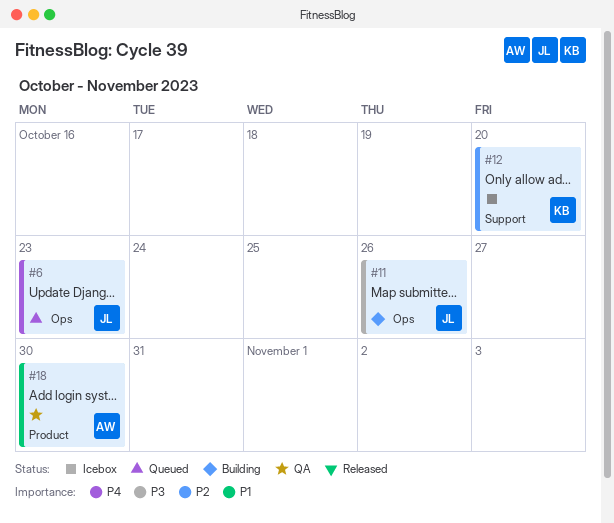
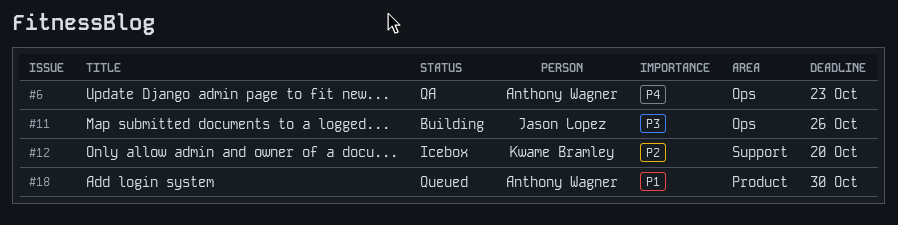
#6, status: Queued -> QA
#6, owner: Jason Lopez -> Anthony Wagner
#18, status: QA -> Queued

